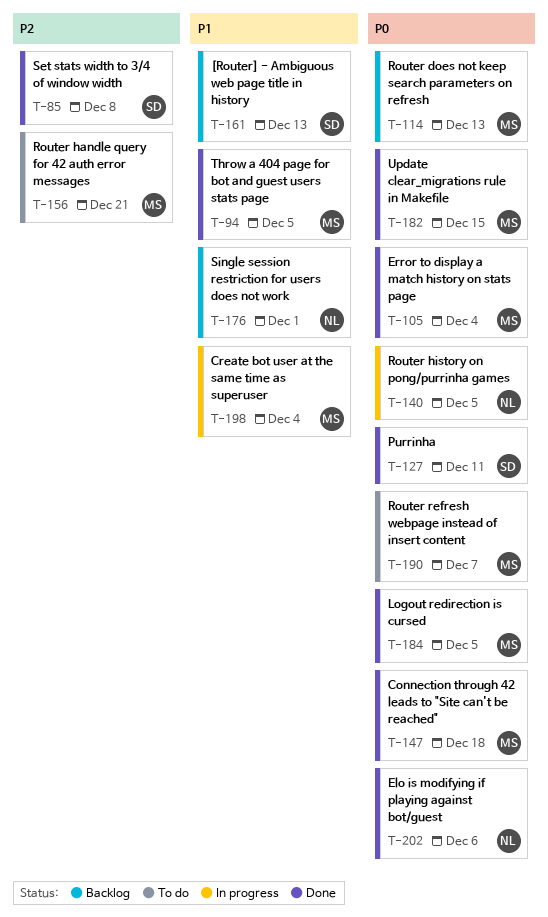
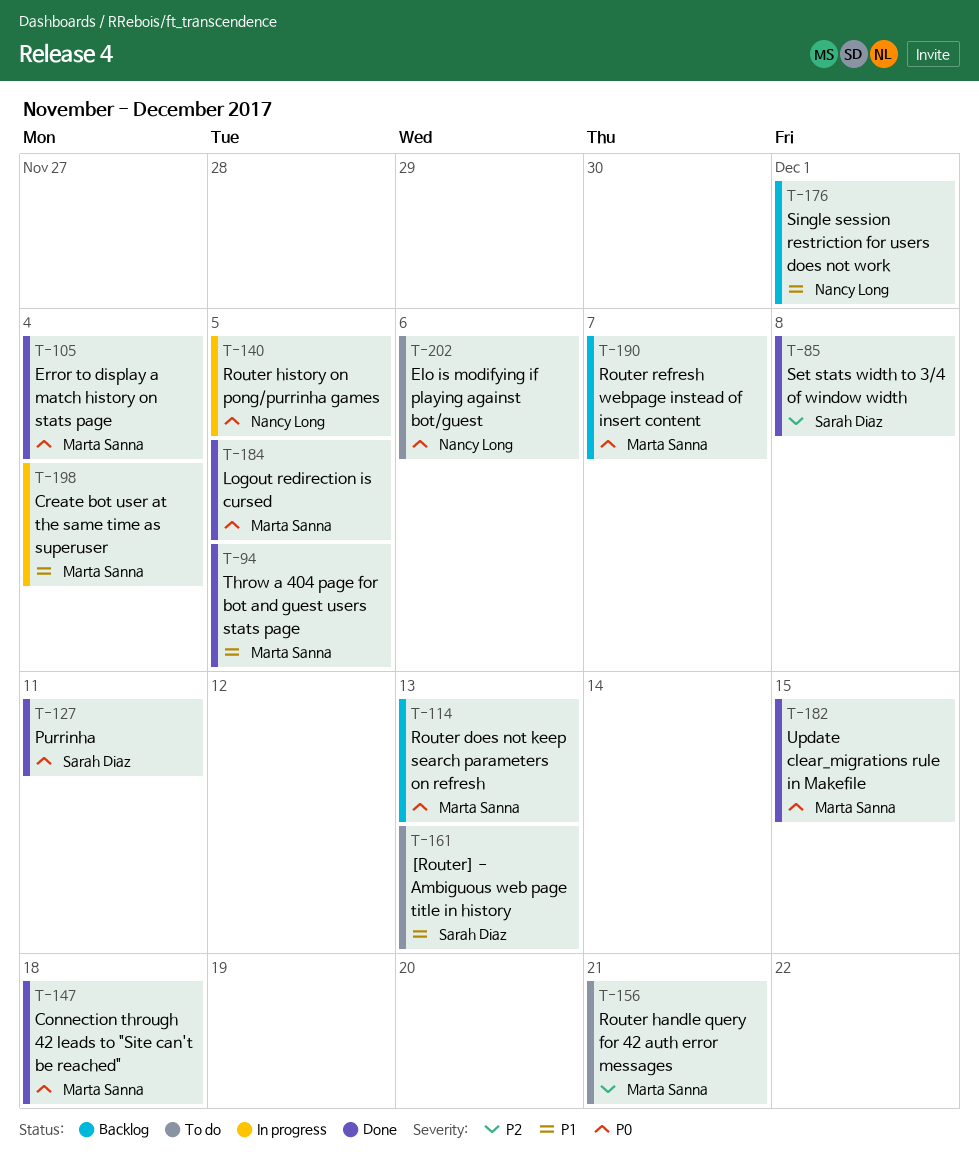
T-161, status: Backlog -> To do
T-190, status: To do -> Backlog
T-202, status: Done -> To do

